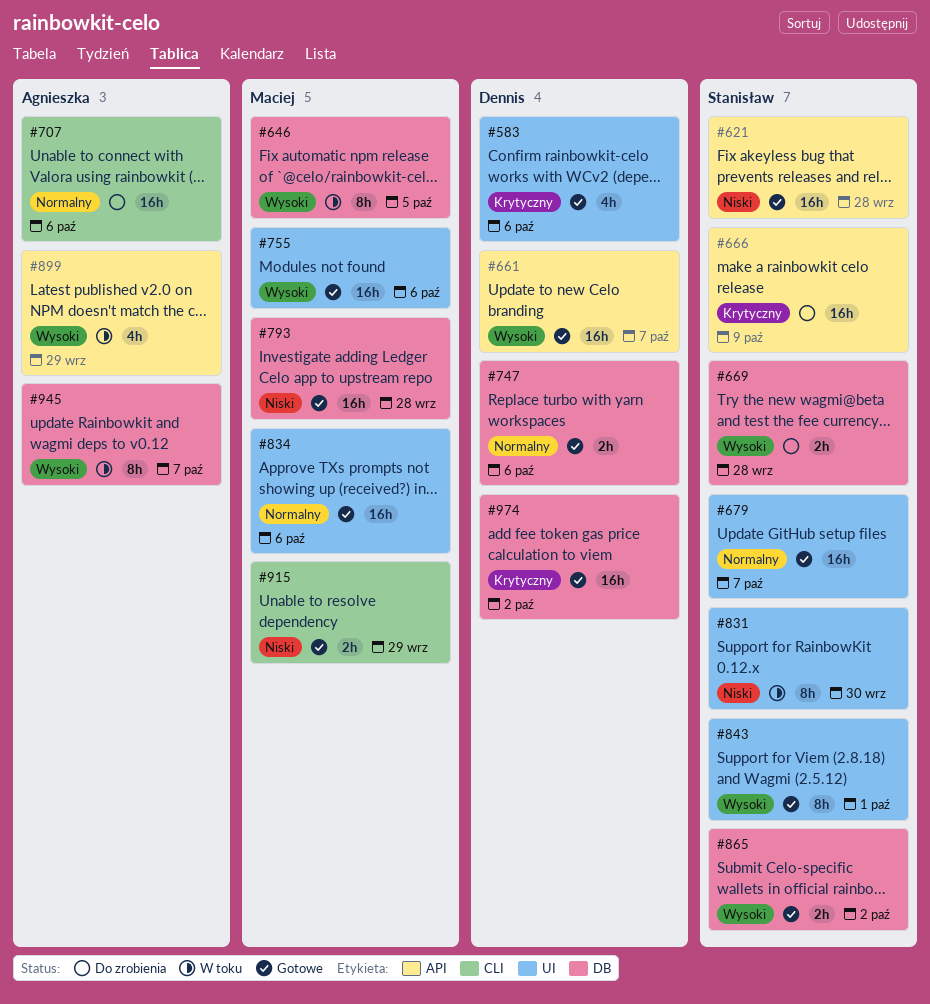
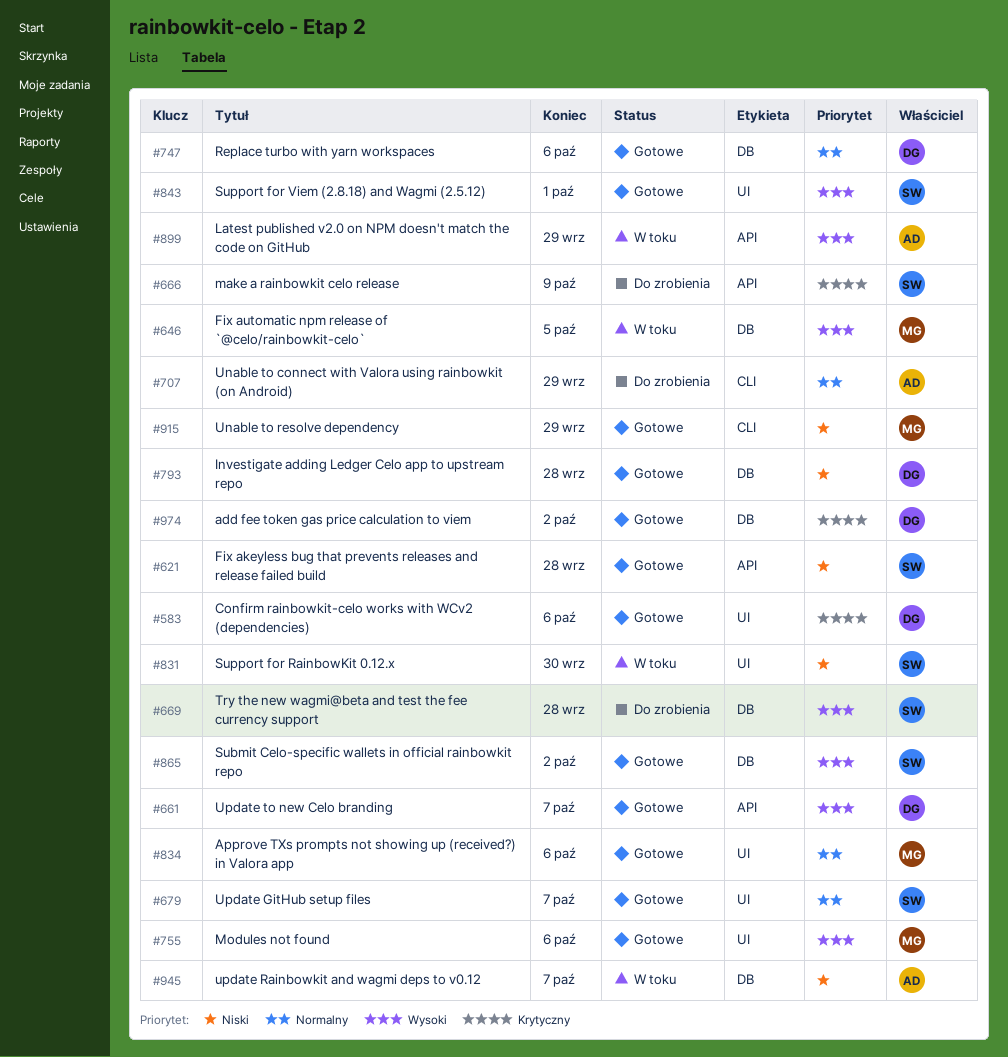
#707, due: Oct 6 -> Sep 29
#793, owner: Maciej -> Dennis
#945, priority: Wysoki -> Niski

